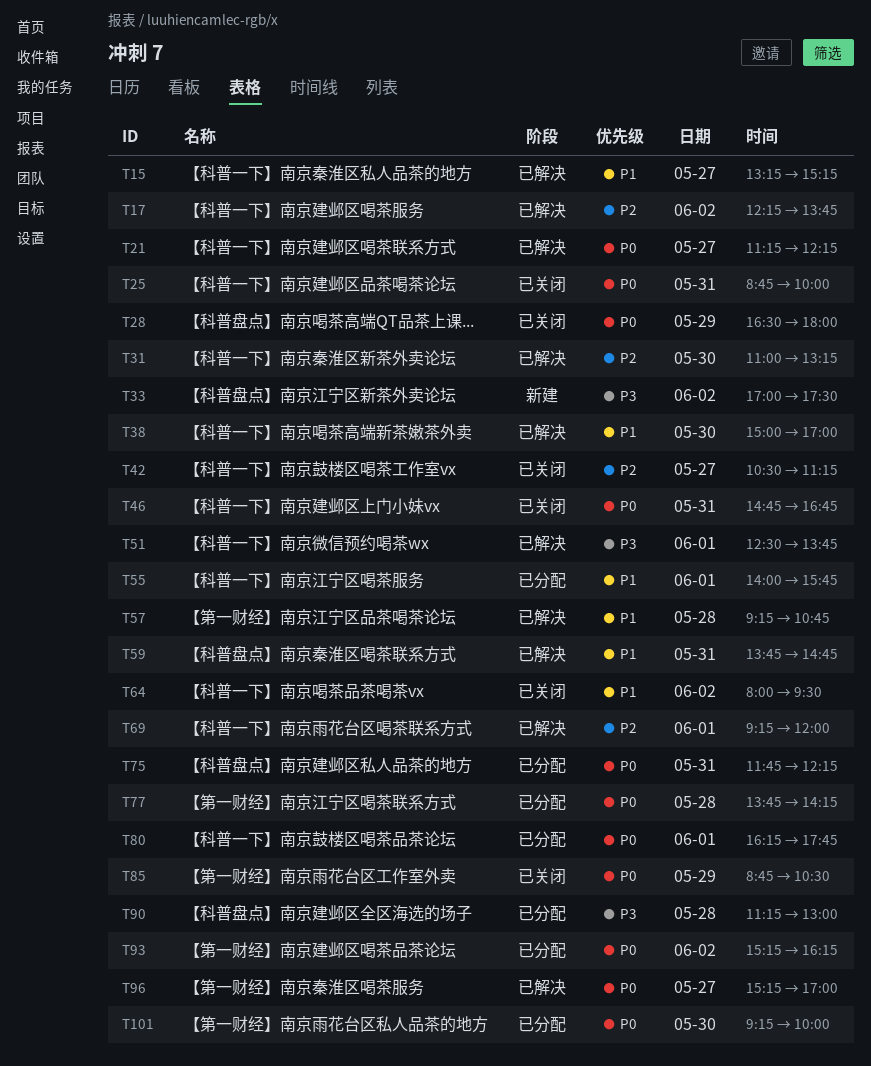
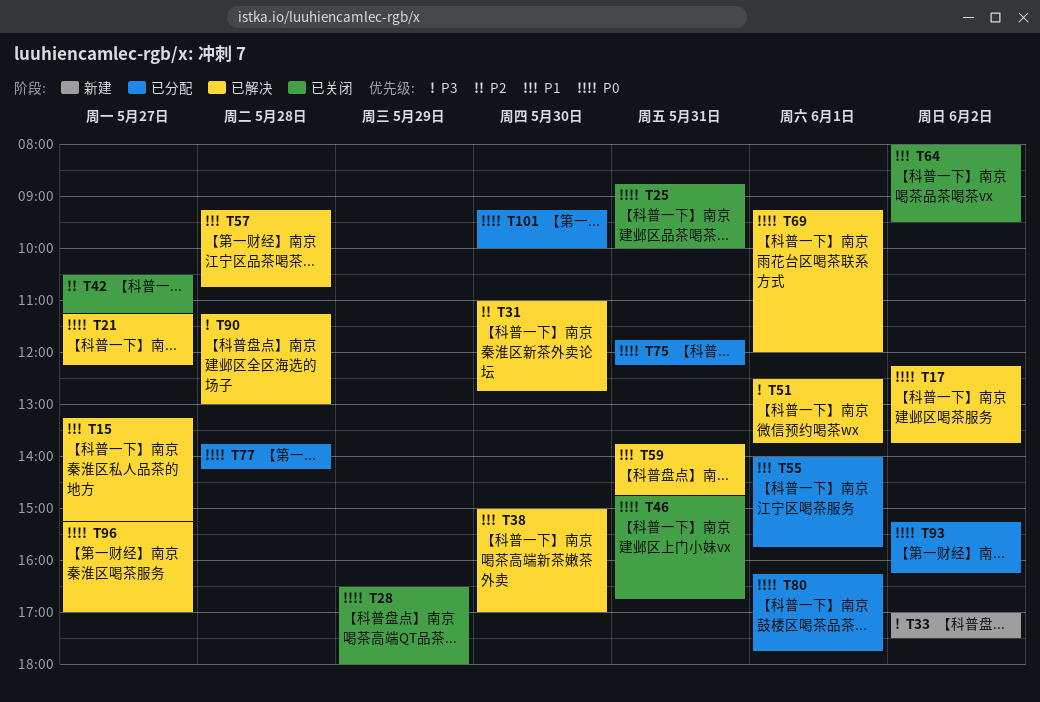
T17, priority: P2 -> P0
T31, ends: 13:15 -> 12:45
T69, priority: P2 -> P0
T85: present -> none
T90, status: 已分配 -> 已解决

